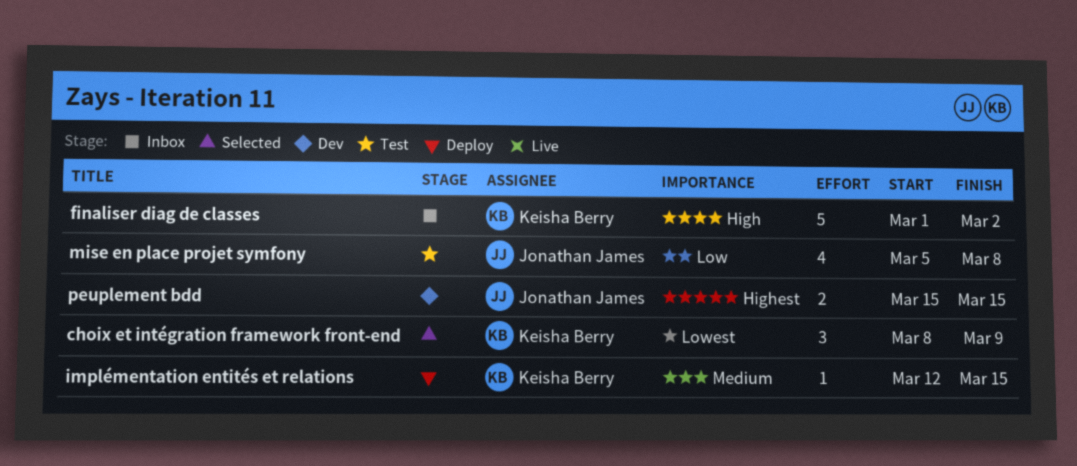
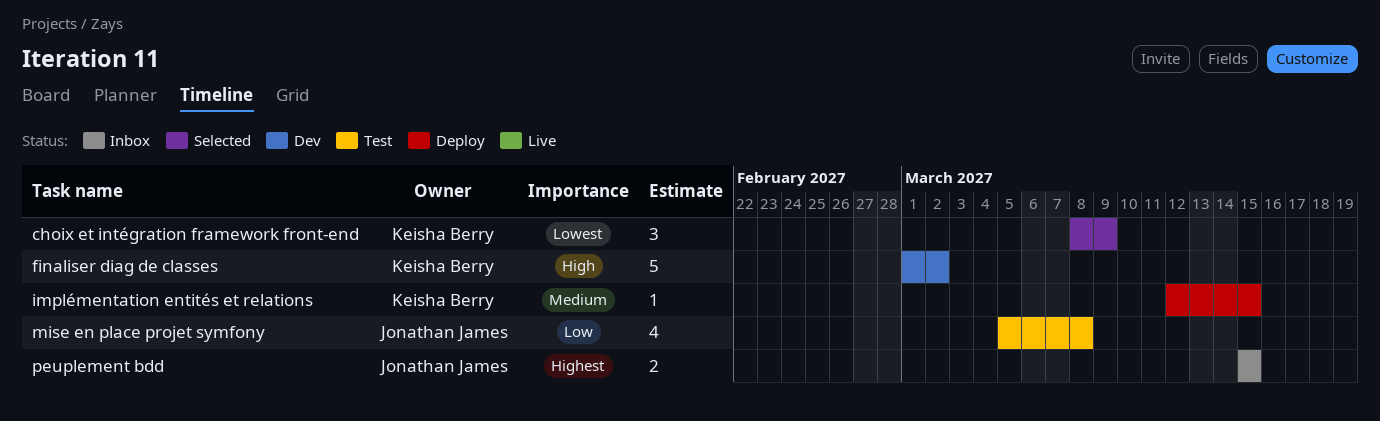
finaliser diag de classes, status: Inbox -> Dev
peuplement bdd, status: Dev -> Inbox

